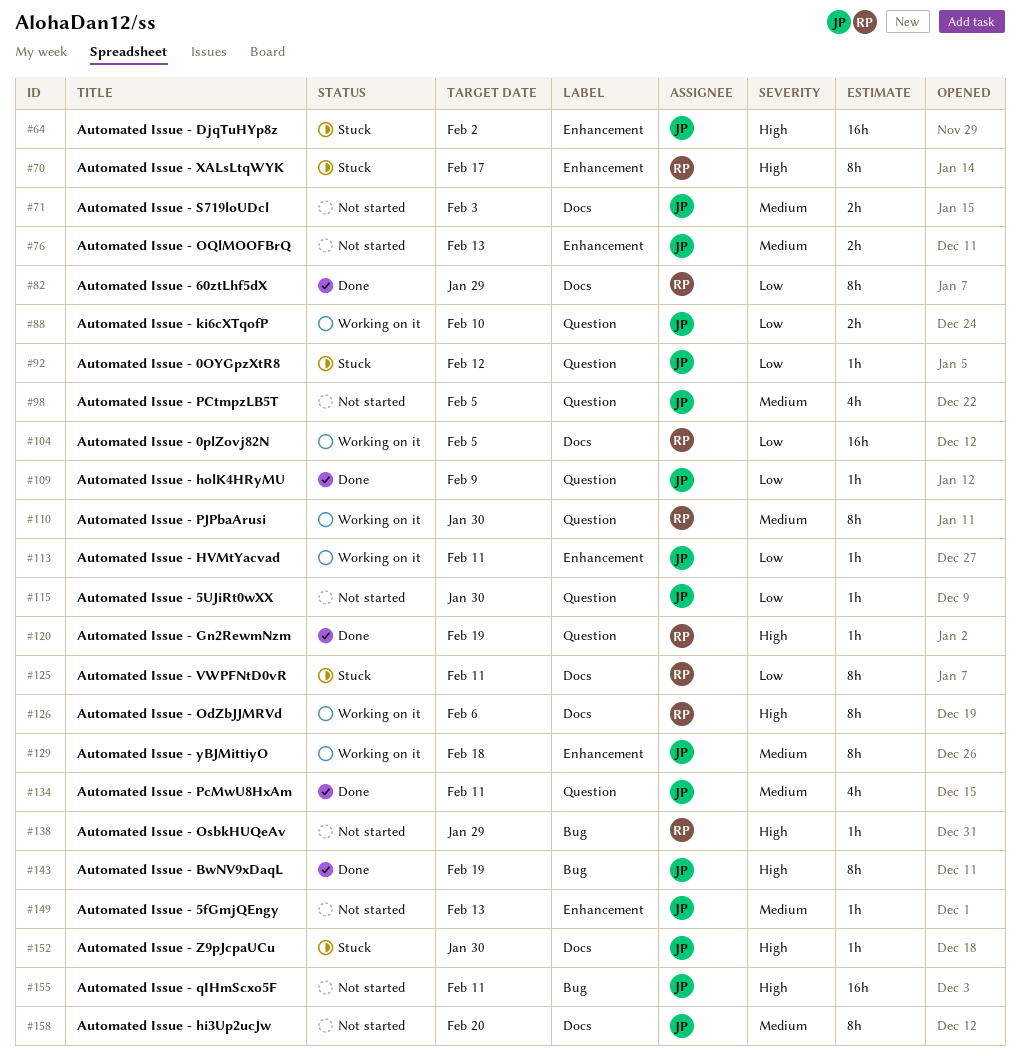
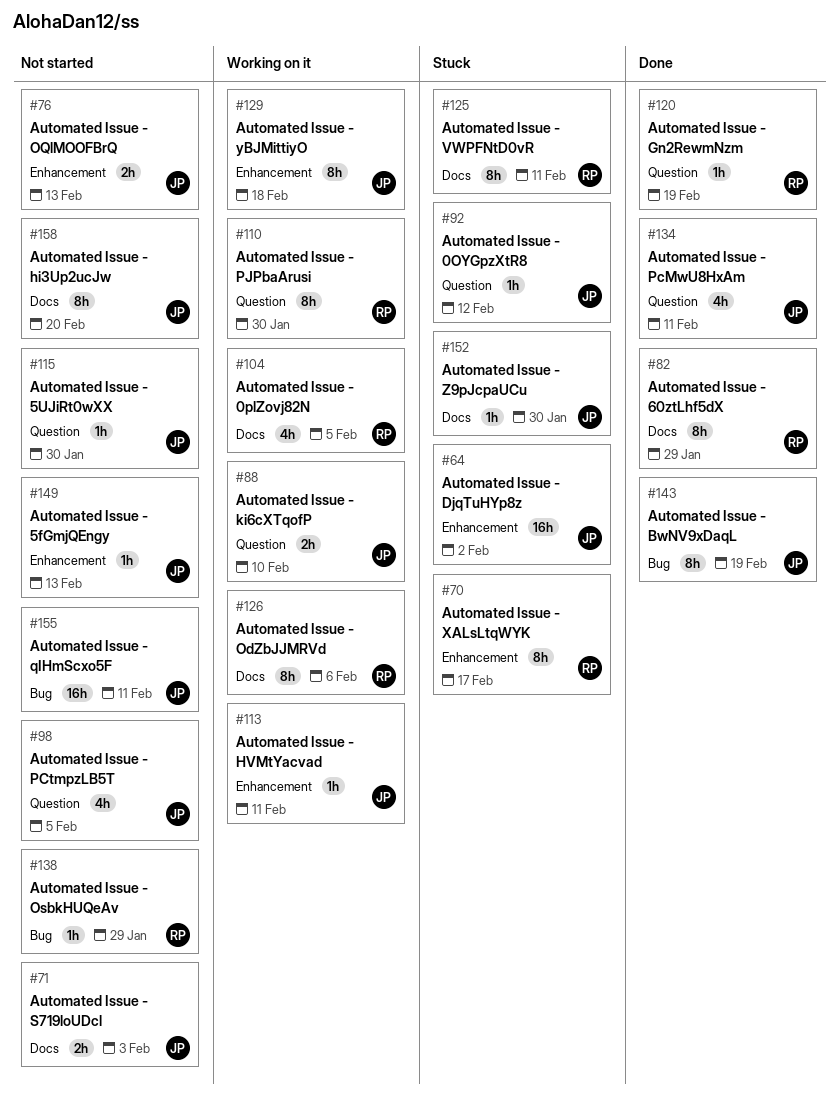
#104, estimate: 16h -> 4h
#109: present -> none

